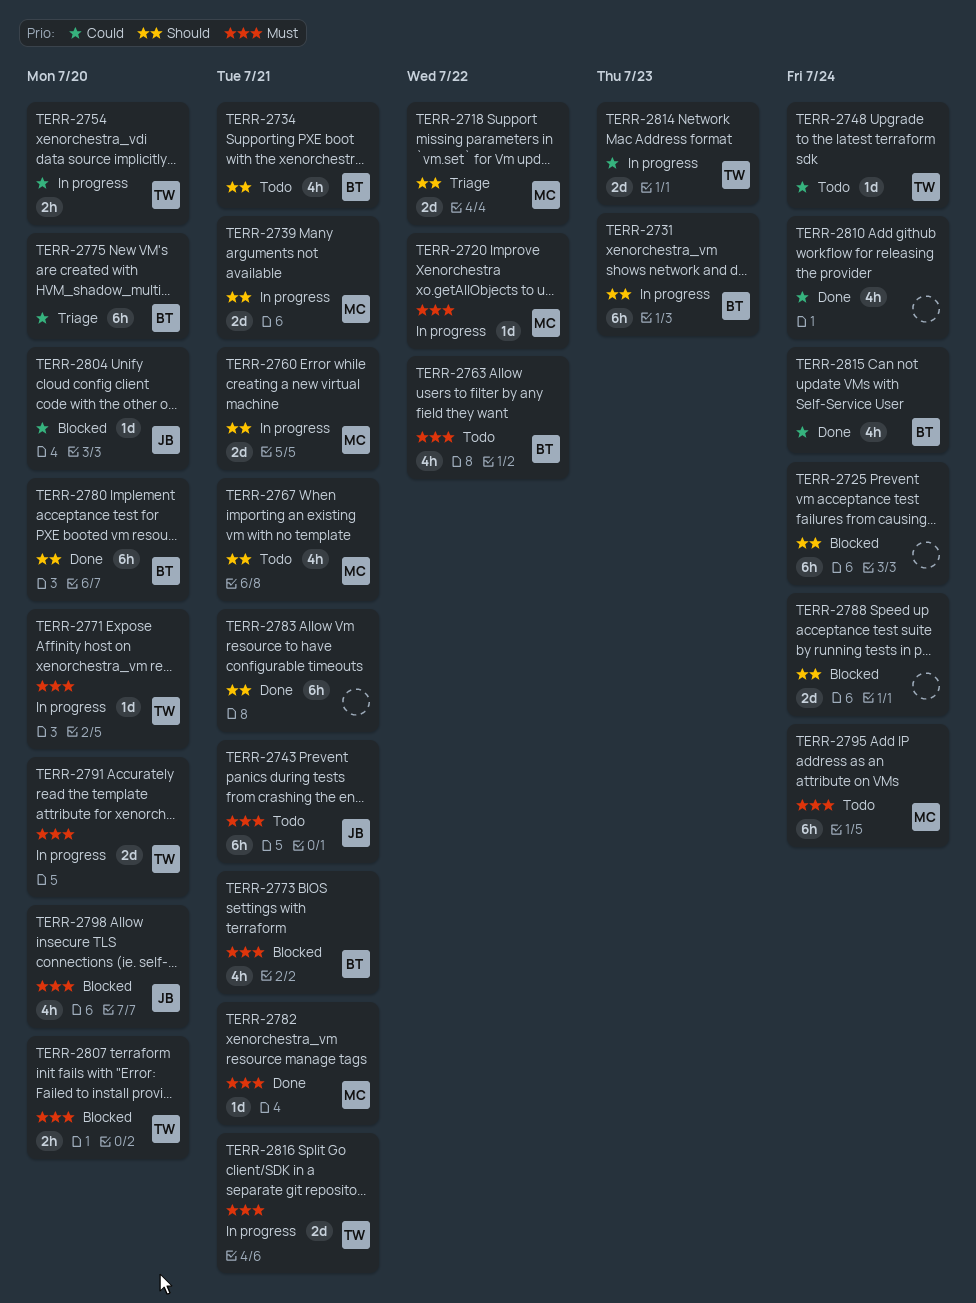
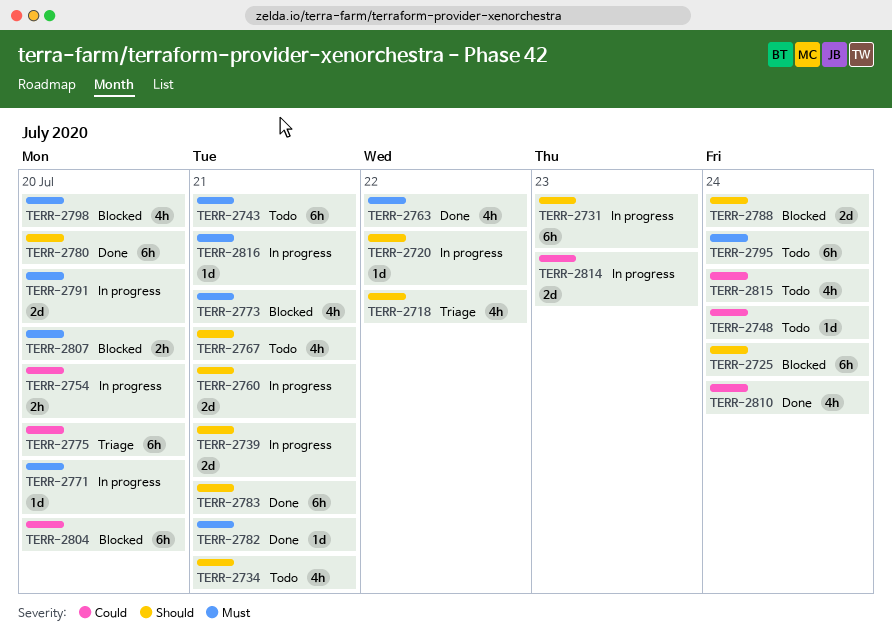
TERR-2718, estimate: 2d -> 4h
TERR-2720, priority: Must -> Should
TERR-2763, status: Todo -> Done
TERR-2804, estimate: 1d -> 6h
TERR-2815, status: Done -> Todo
TERR-2816, estimate: 2d -> 1d

